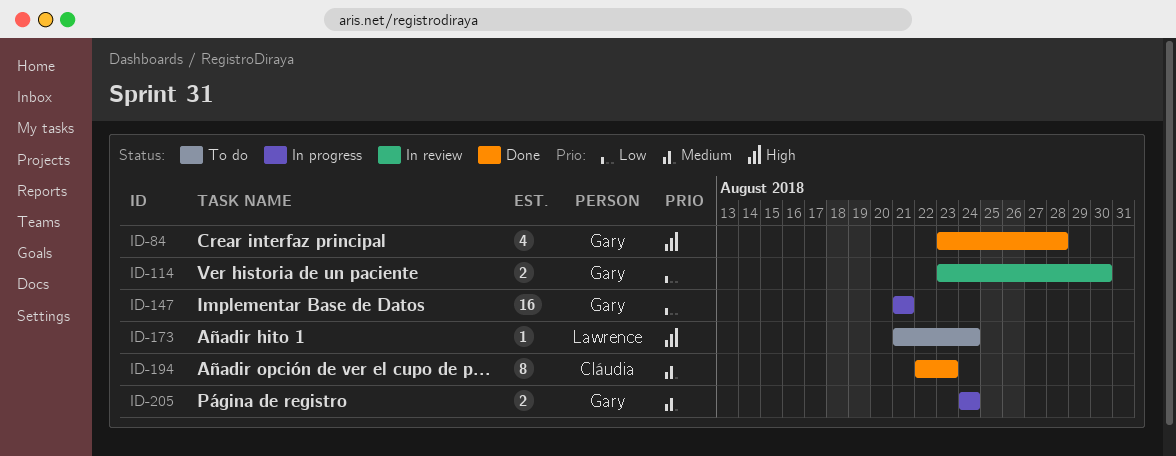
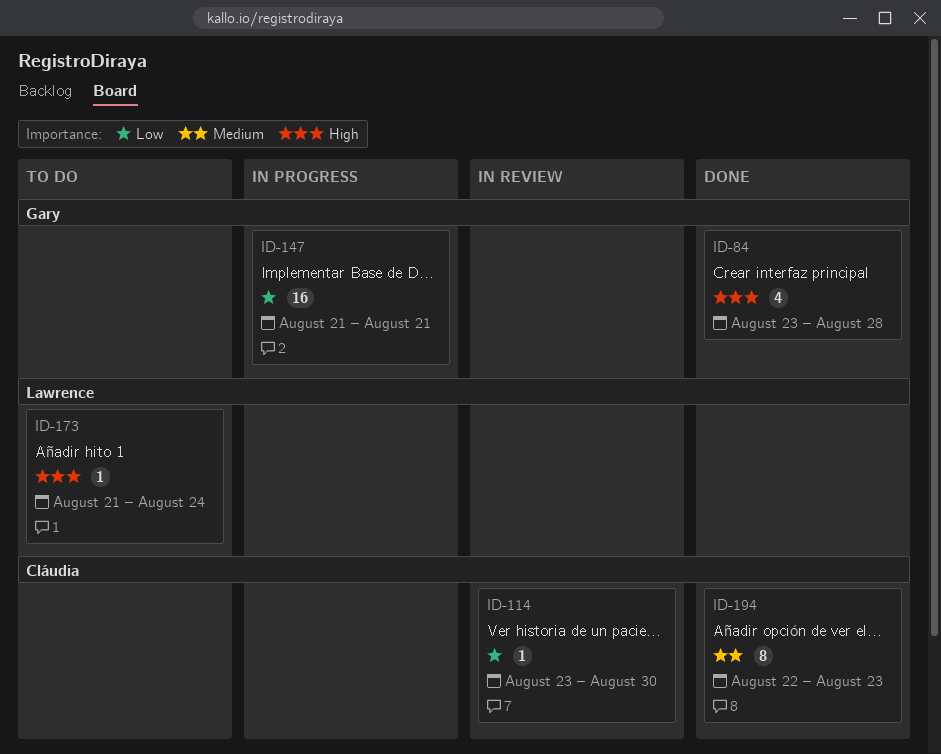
ID-114, owner: Gary -> Cláudia
ID-114, estimate: 2 -> 1
ID-205: present -> none

